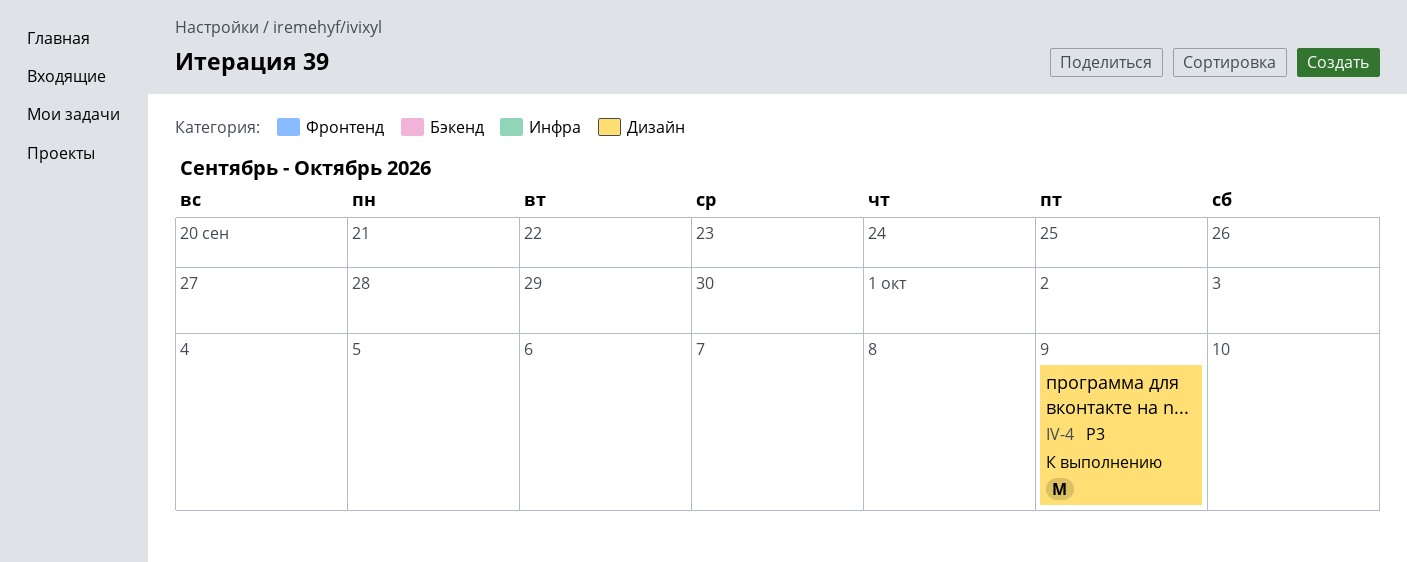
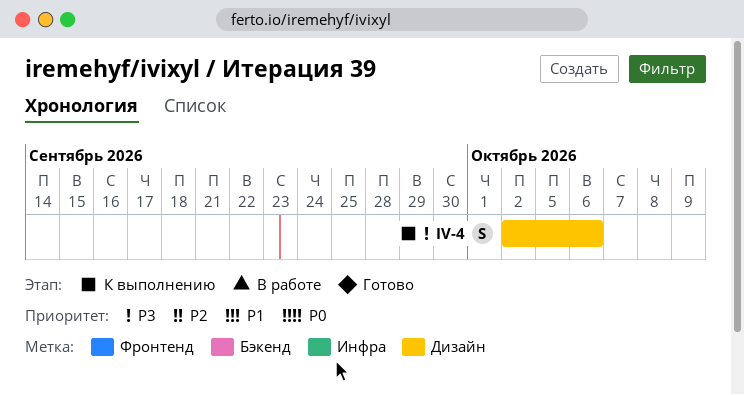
IV-4, estimate: M -> S
IV-4, due: Oct 9 -> Oct 6

